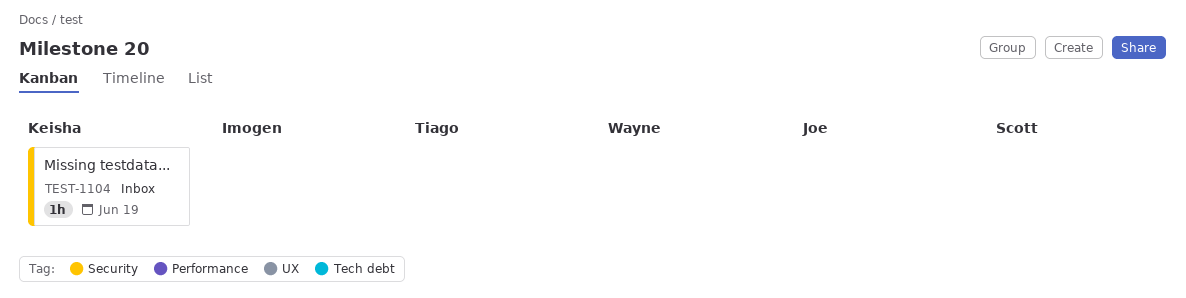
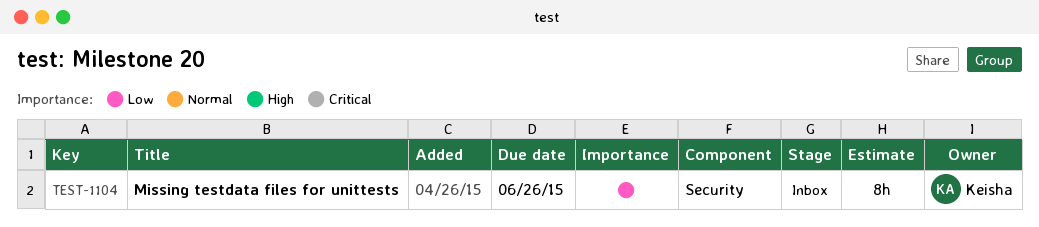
TEST-1104, estimate: 1h -> 8h
TEST-1104, due: Jun 19 -> Jun 26

